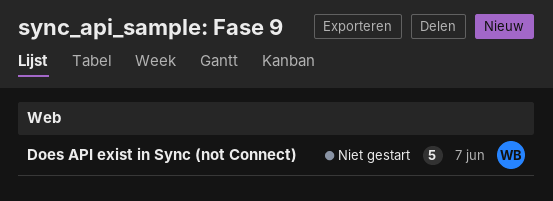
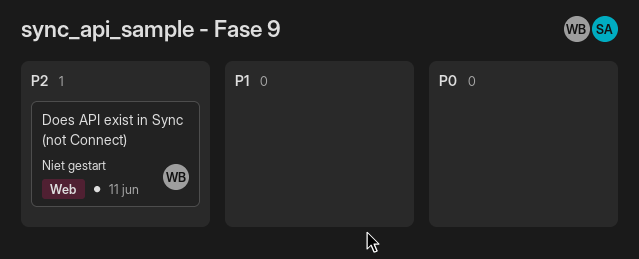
Does API exist in Sync (not Connect), estimate: 5 -> 1
Does API exist in Sync (not Connect), due: Jun 7 -> Jun 11

